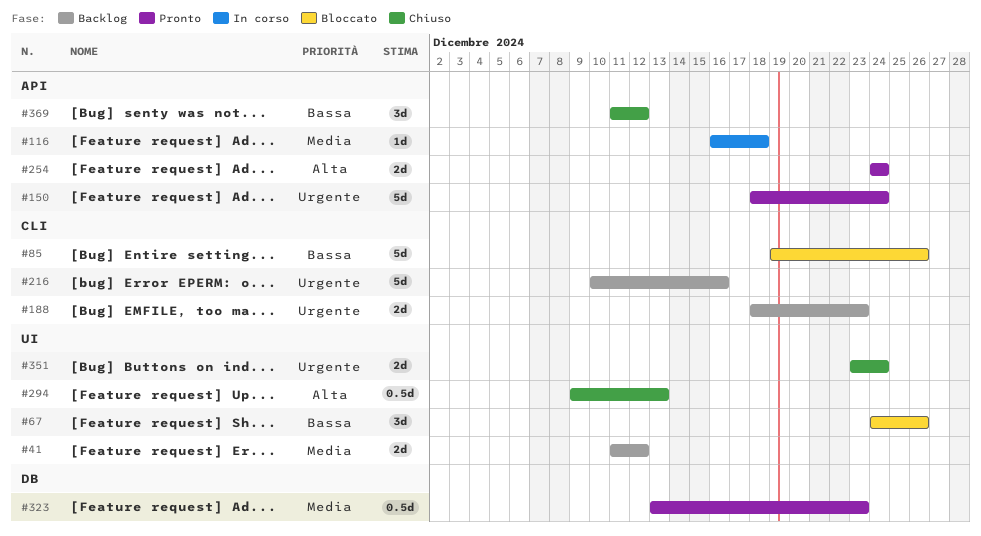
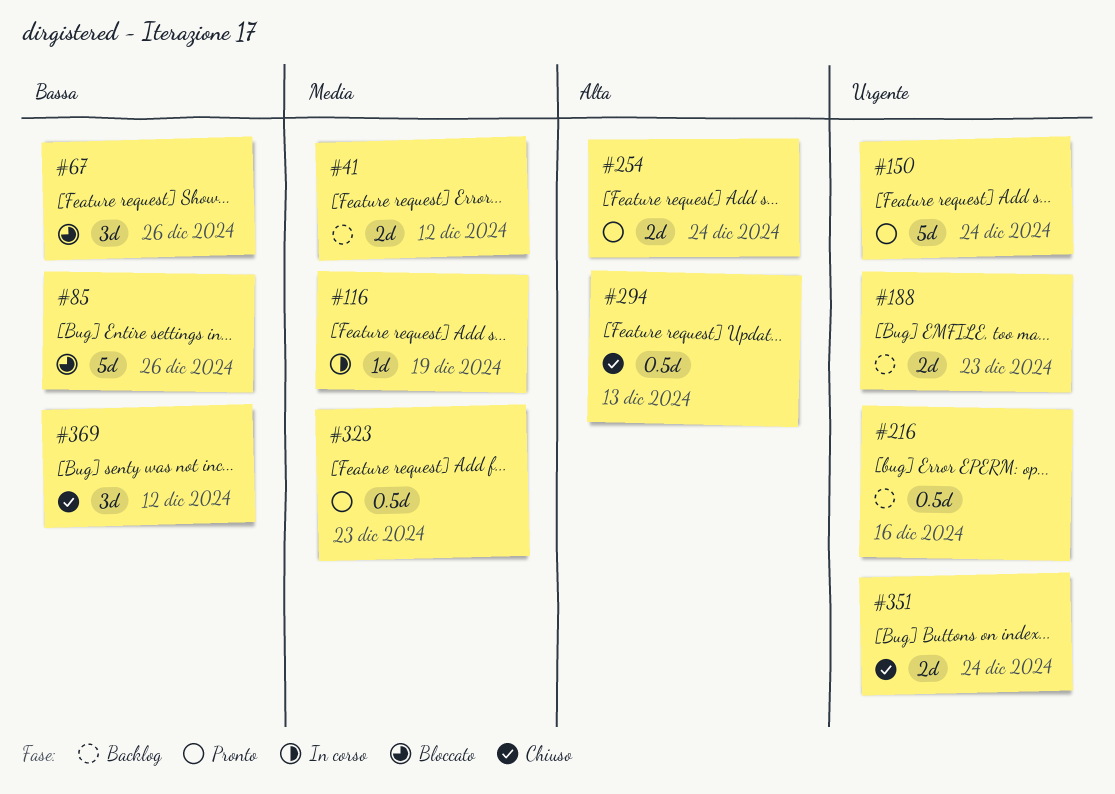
#116, due: Dec 18 -> Dec 19
#216, estimate: 5d -> 0.5d

